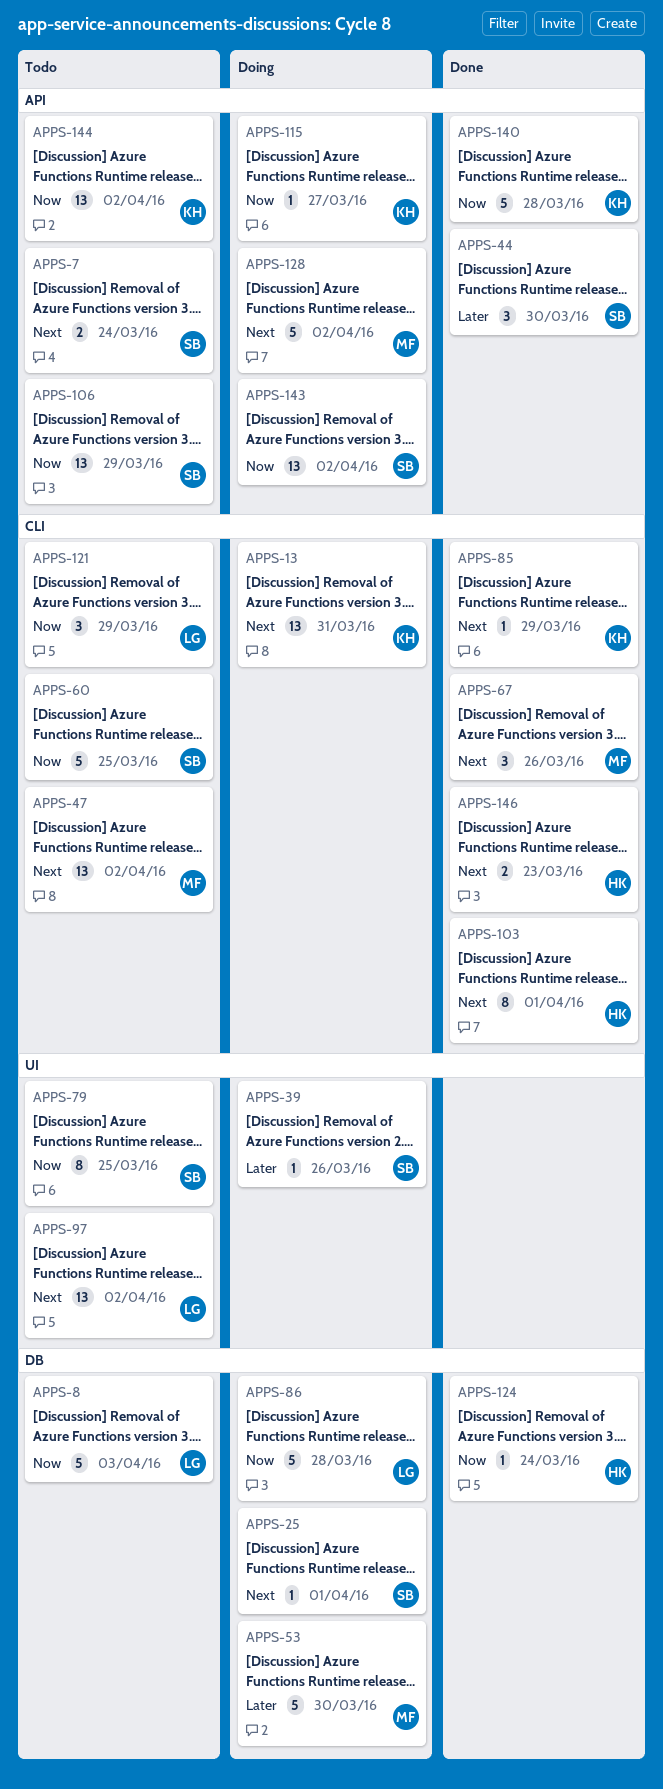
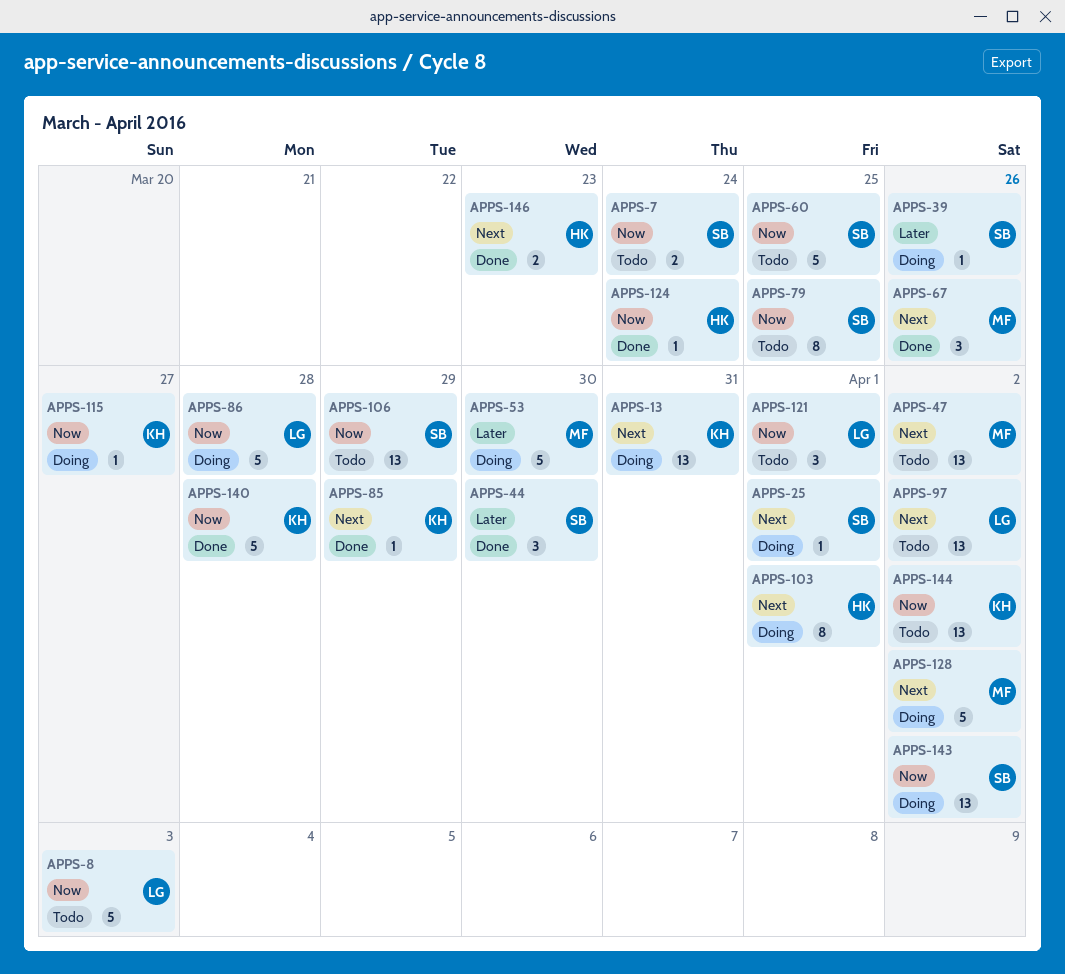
APPS-7, priority: Next -> Now
APPS-103, status: Done -> Doing
APPS-121, due: Mar 29 -> Apr 1

